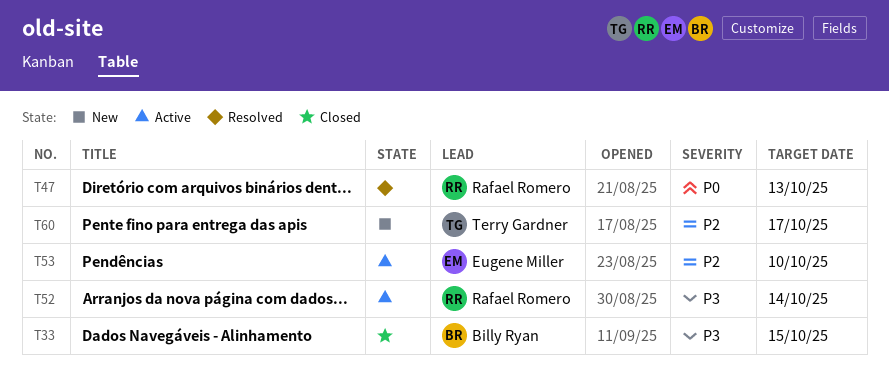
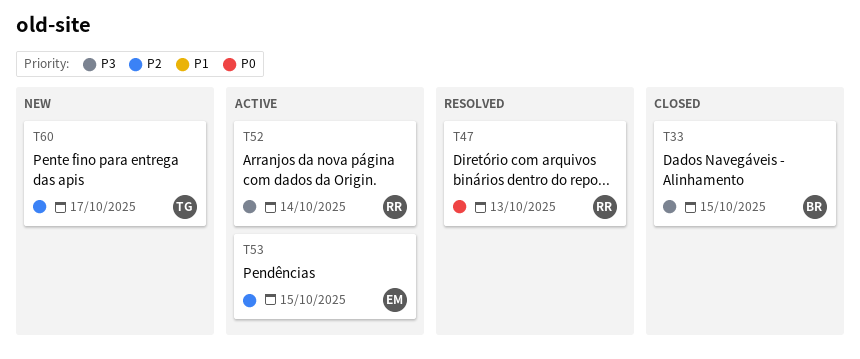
T53, due: Oct 10 -> Oct 15

